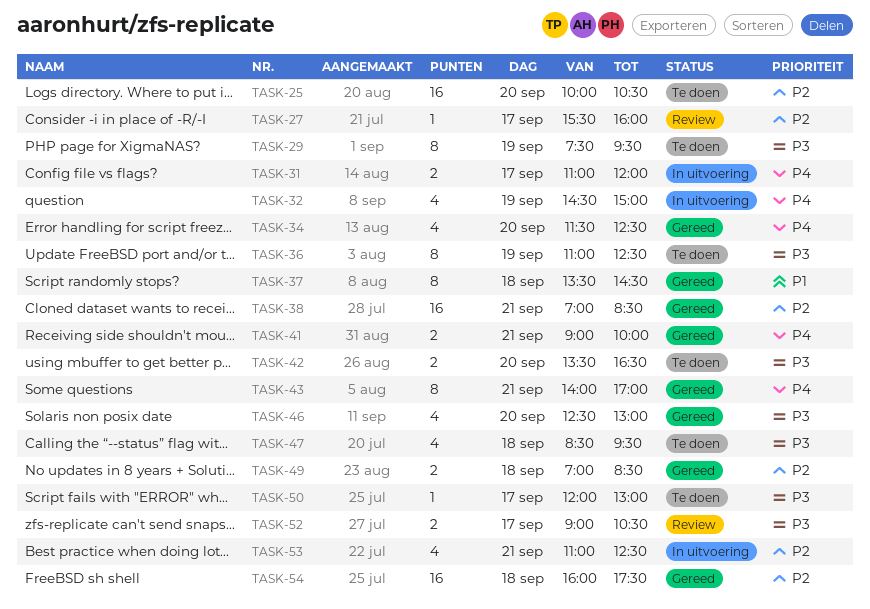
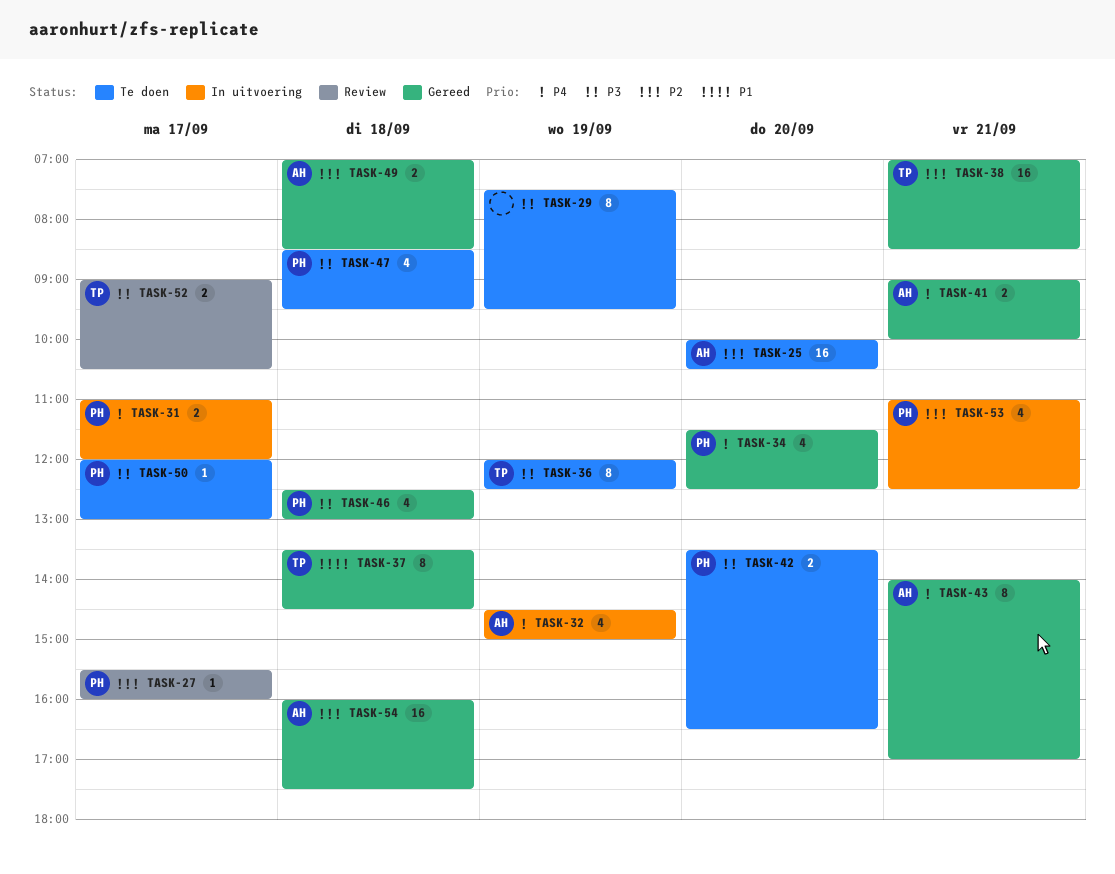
TASK-36, begins: 11:00 -> 12:00
TASK-46, day: Sep 20 -> Sep 18

